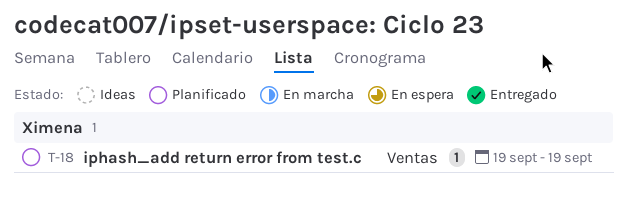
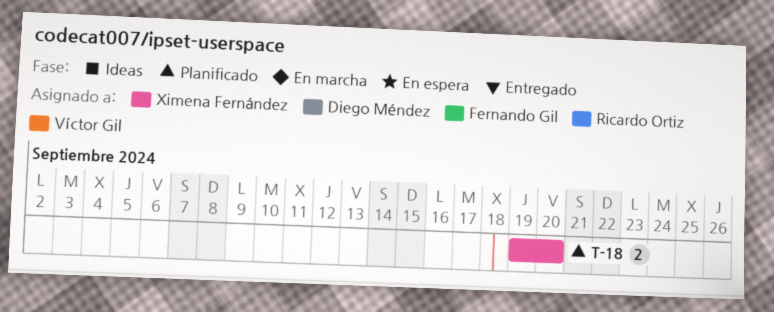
T-18, estimate: 1 -> 2
T-18, due: Sep 19 -> Sep 20

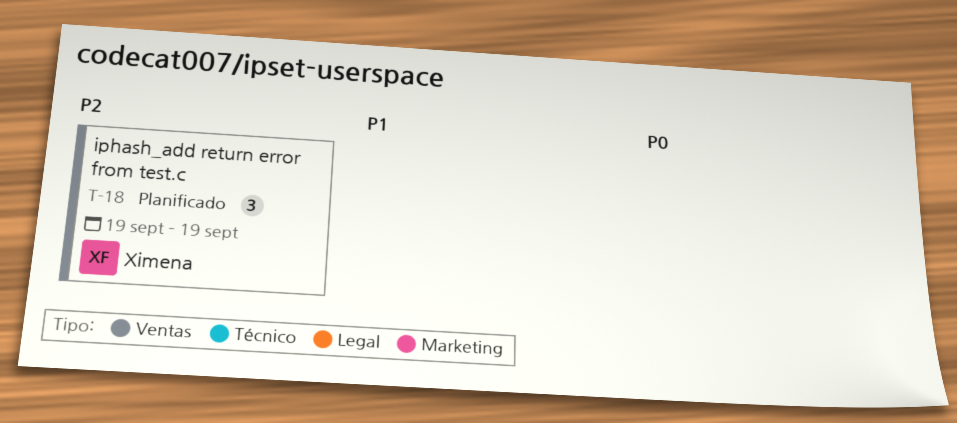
T-18, estimate: 2 -> 3
T-18, due: Sep 20 -> Sep 19

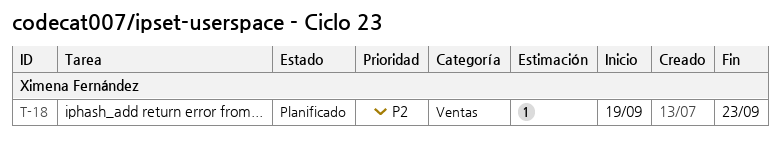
T-18, estimate: 3 -> 1
T-18, due: Sep 19 -> Sep 23

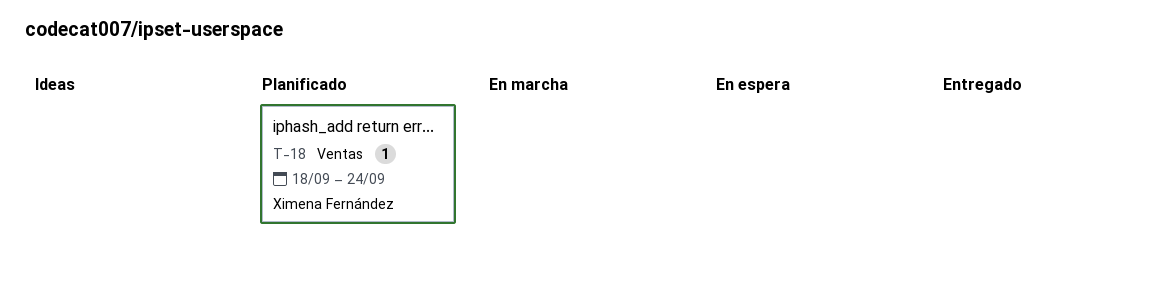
T-18, start: Sep 19 -> Sep 18
T-18, due: Sep 23 -> Sep 24

